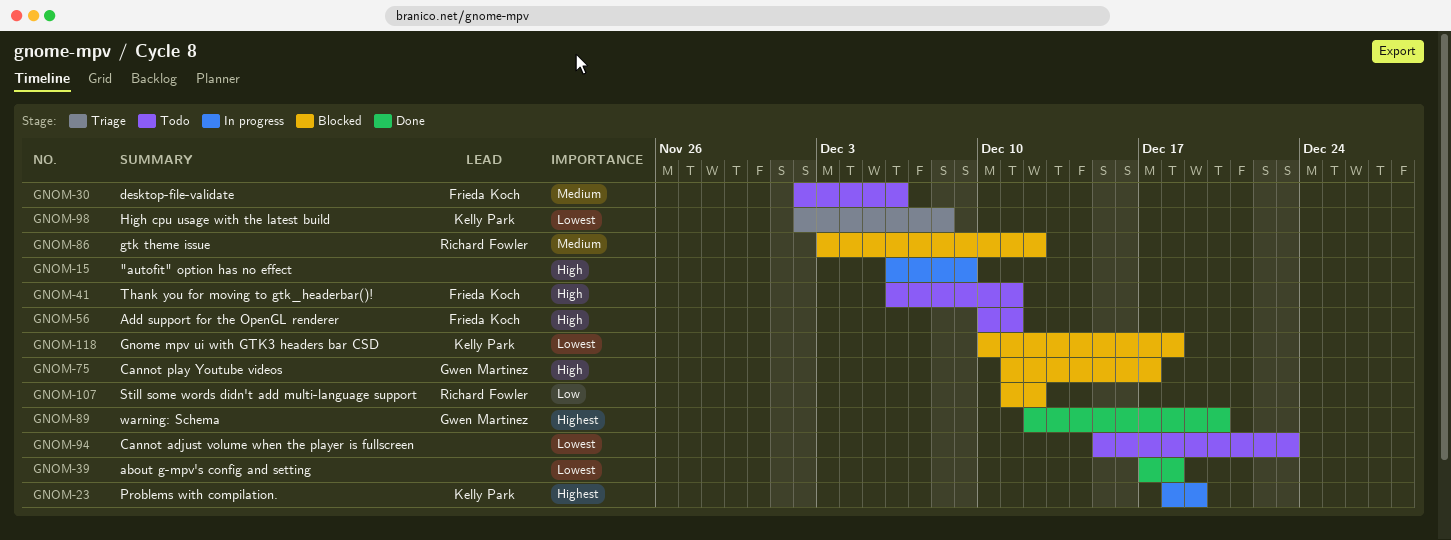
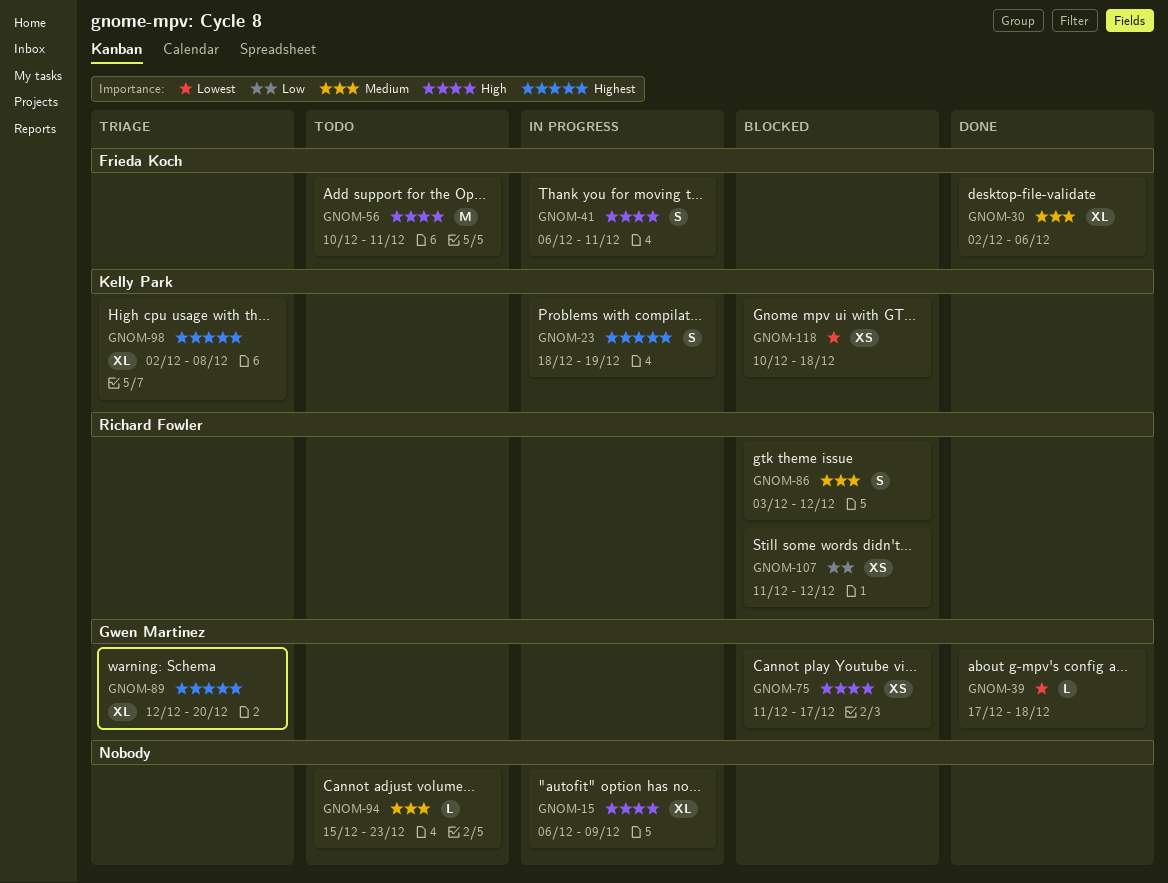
GNOM-30, status: Todo -> Done
GNOM-39, owner: none -> Gwen Martinez
GNOM-41, status: Todo -> In progress
GNOM-89, status: Done -> Triage
GNOM-94, priority: Lowest -> Medium
GNOM-98, priority: Lowest -> Highest

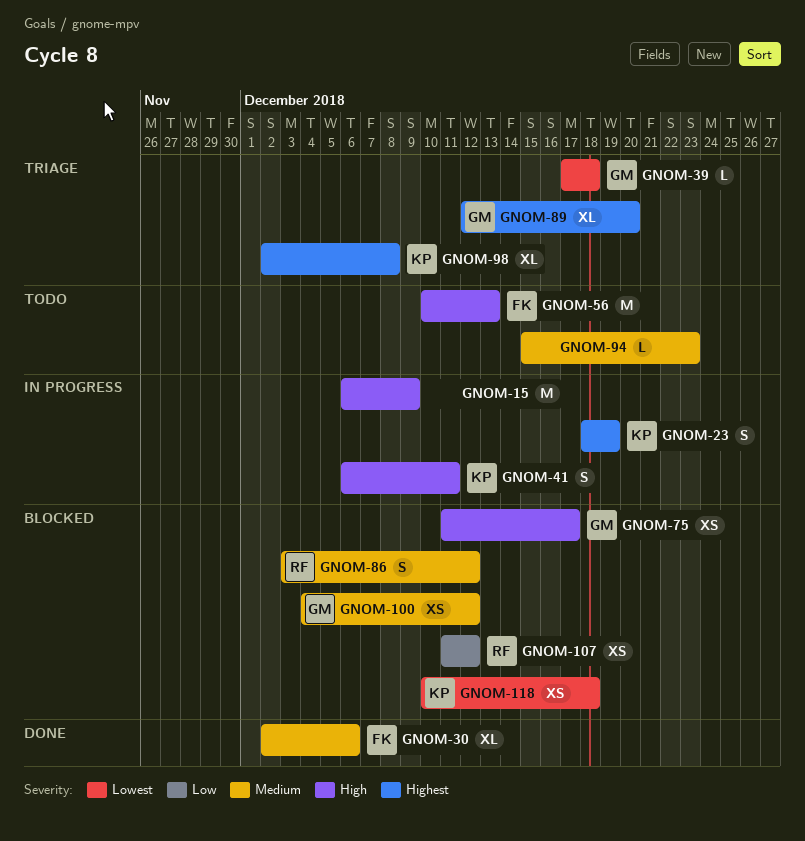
GNOM-15, estimate: XL -> M
GNOM-39, status: Done -> Triage
GNOM-41, owner: Frieda Koch -> Kelly Park
GNOM-56, due: Dec 11 -> Dec 13
GNOM-100: none -> present

